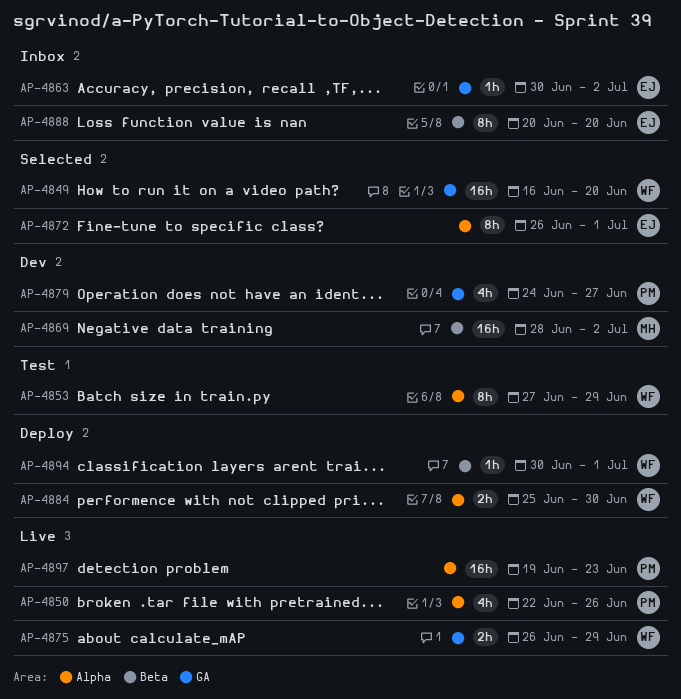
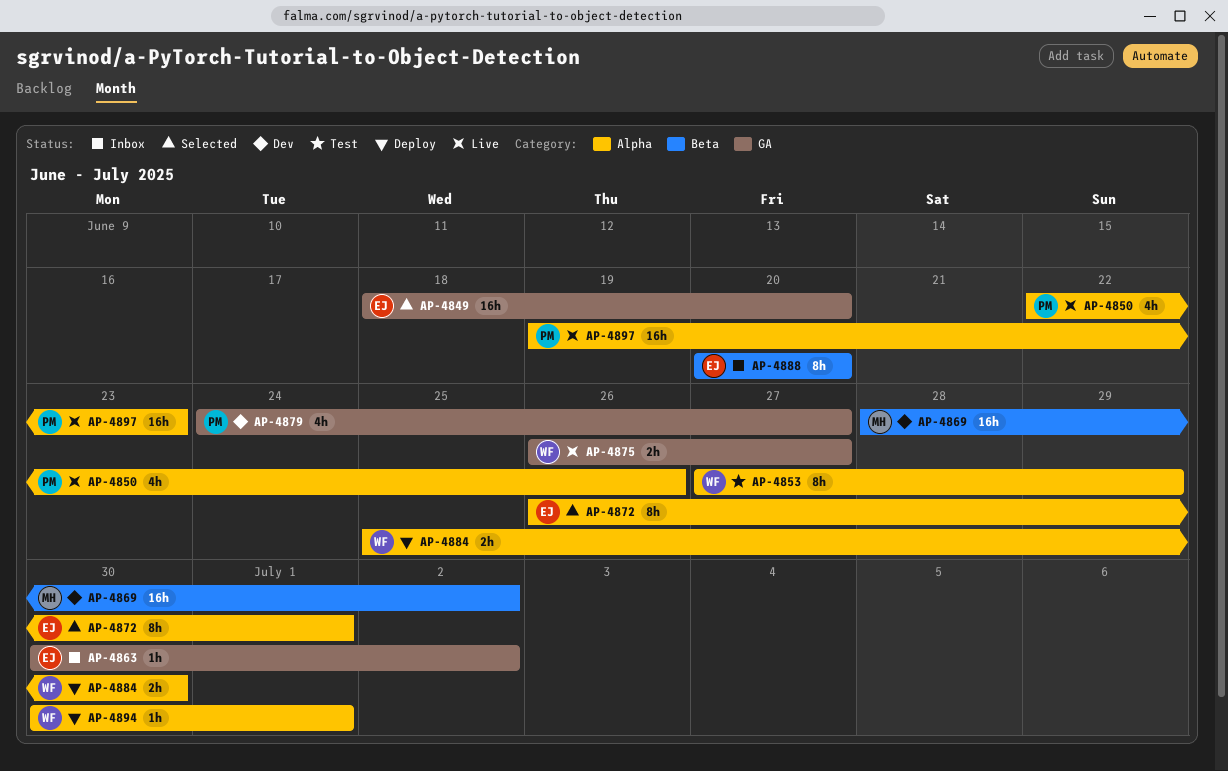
AP-4849, owner: WF -> EJ
AP-4849, start: Jun 16 -> Jun 18
AP-4875, due: Jun 29 -> Jun 27
AP-4894, label: Beta -> Alpha

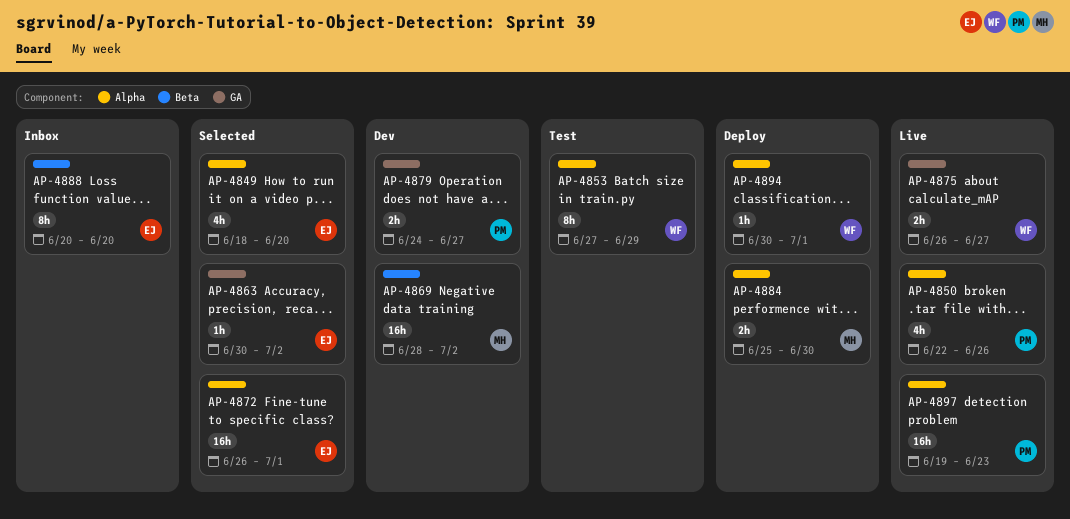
AP-4849, label: GA -> Alpha
AP-4849, estimate: 16h -> 4h
AP-4863, status: Inbox -> Selected
AP-4872, estimate: 8h -> 16h
AP-4879, estimate: 4h -> 2h
AP-4884, owner: WF -> MH

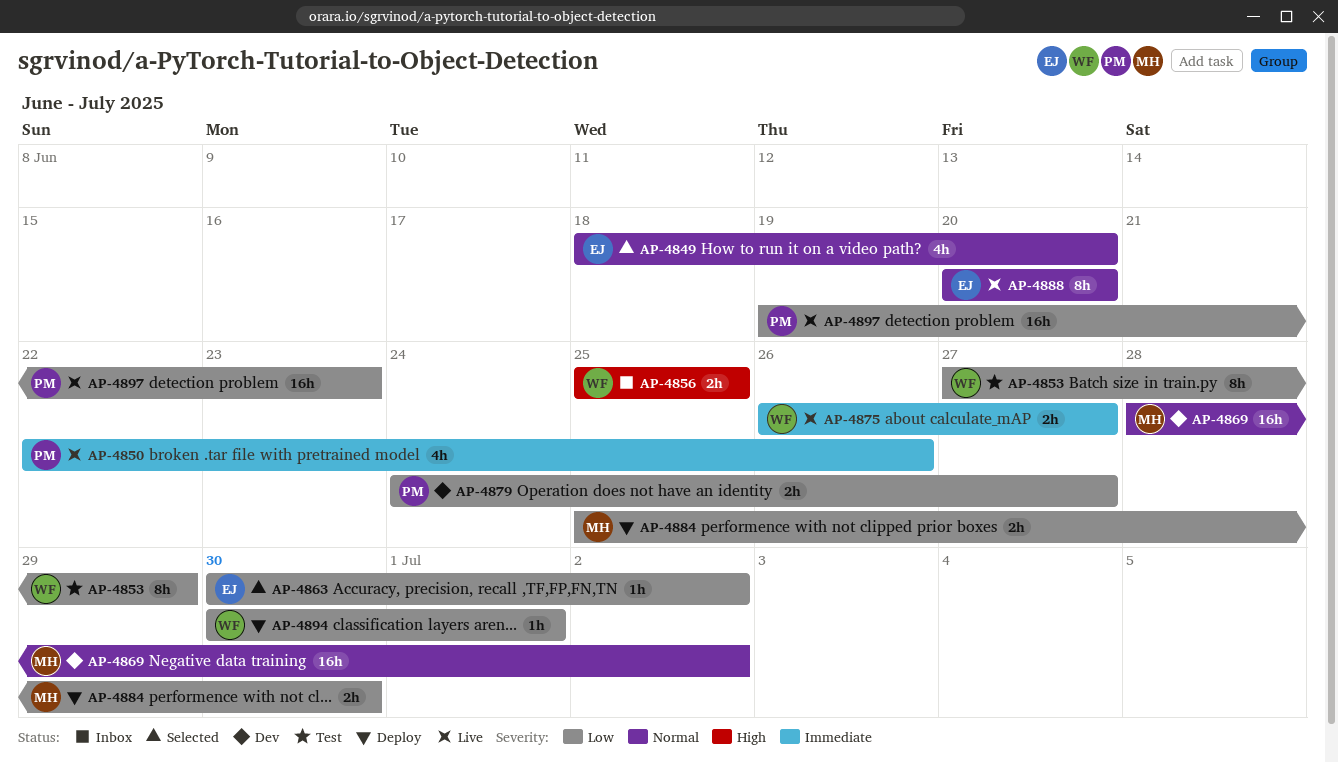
AP-4856: none -> present
AP-4872: present -> none
AP-4888, status: Inbox -> Live

